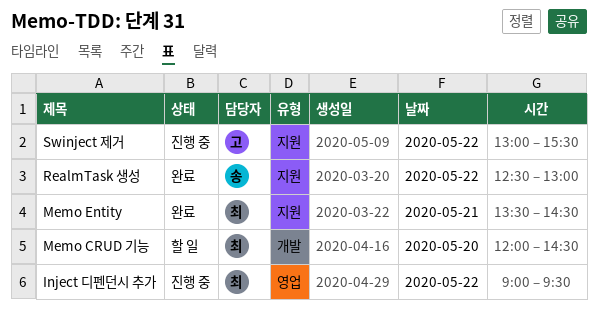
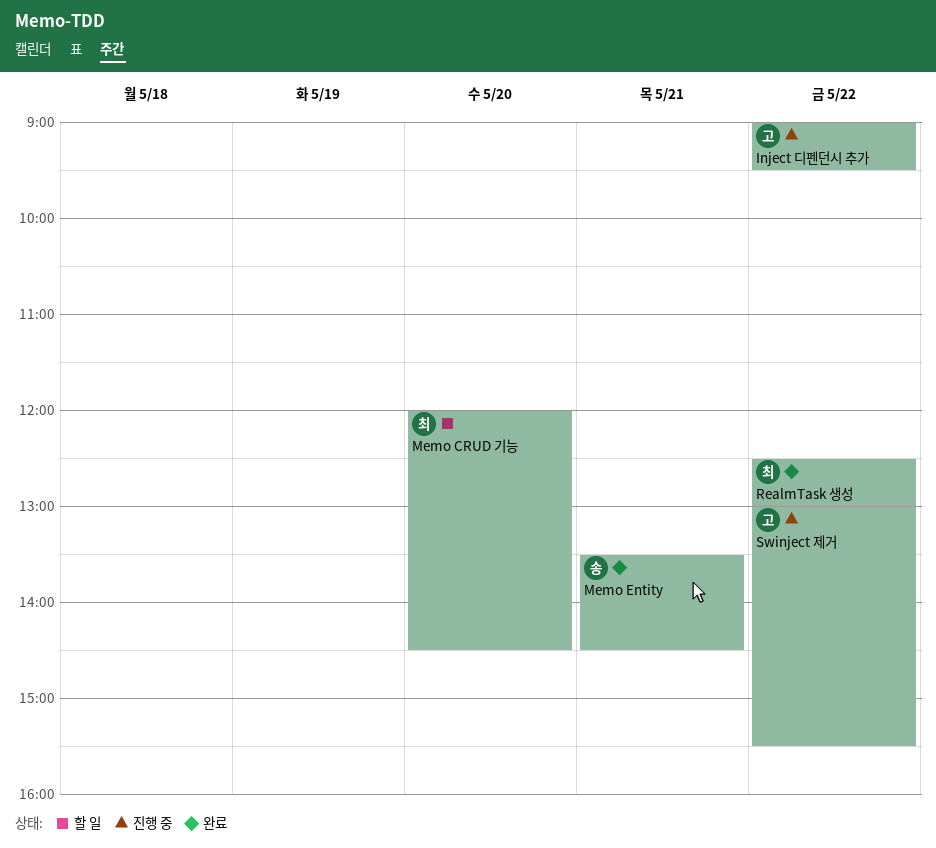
Inject 디펜던시 추가, owner: 최 -> 고
Memo Entity, owner: 최 -> 송
RealmTask 생성, owner: 송 -> 최

